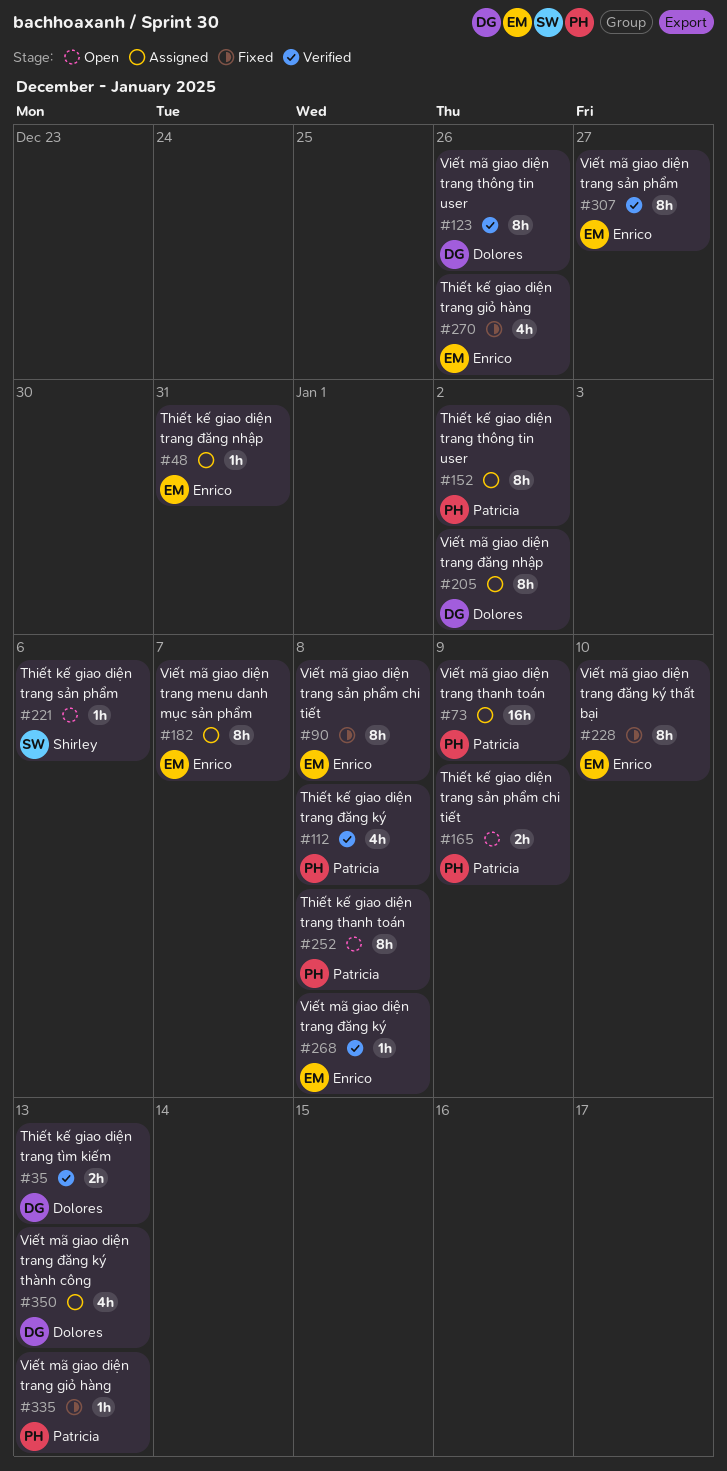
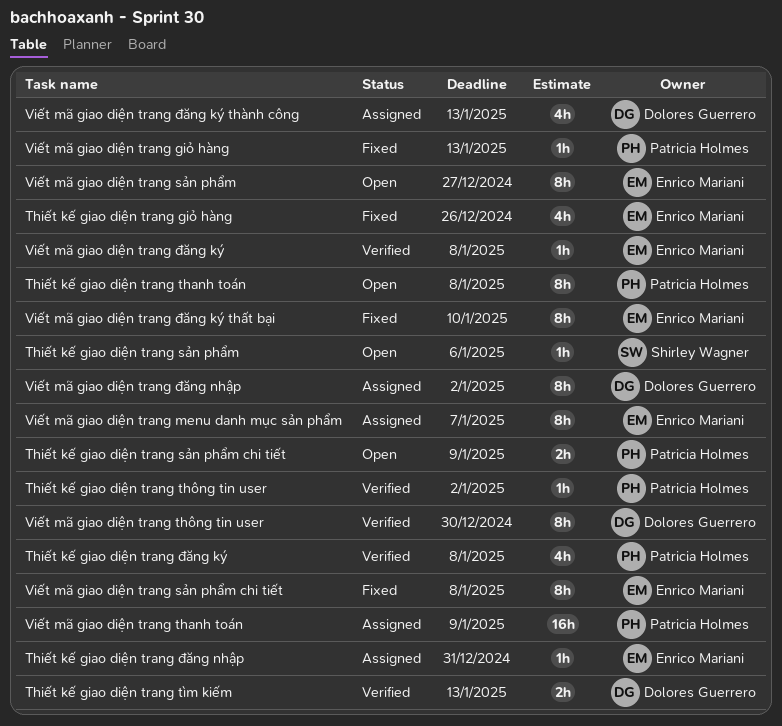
Thiết kế giao diện trang thông tin user, status: Assigned -> Verified
Thiết kế giao diện trang thông tin user, estimate: 8h -> 1h
Viết mã giao diện trang sản phẩm, status: Verified -> Open
Viết mã giao diện trang thông tin user, due: Dec 26 -> Dec 30

